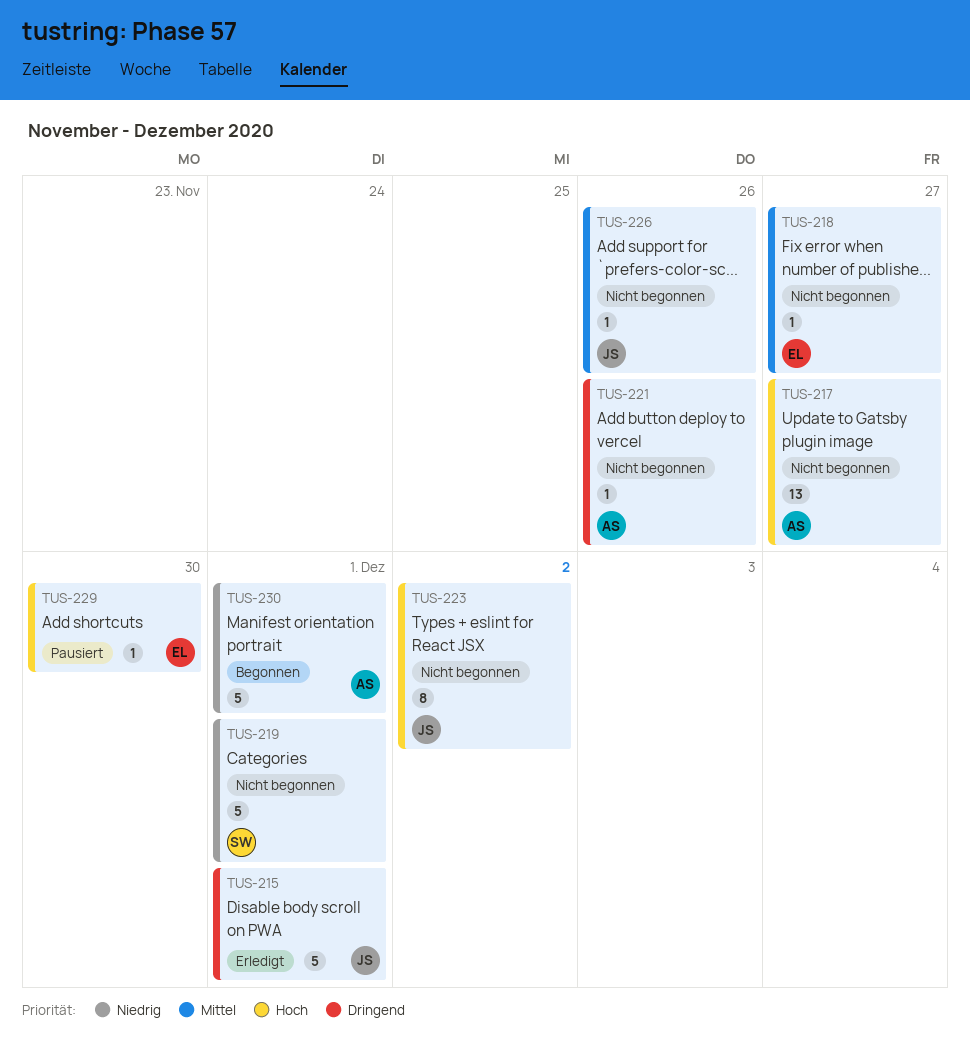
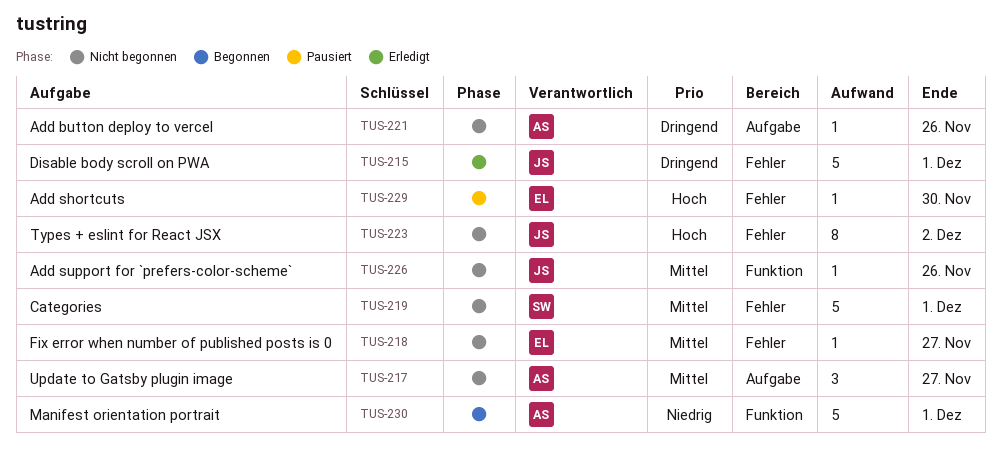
TUS-217, priority: Hoch -> Mittel
TUS-217, estimate: 13 -> 3
TUS-219, priority: Niedrig -> Mittel

